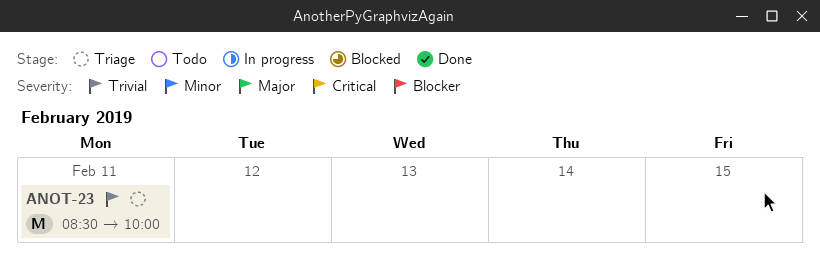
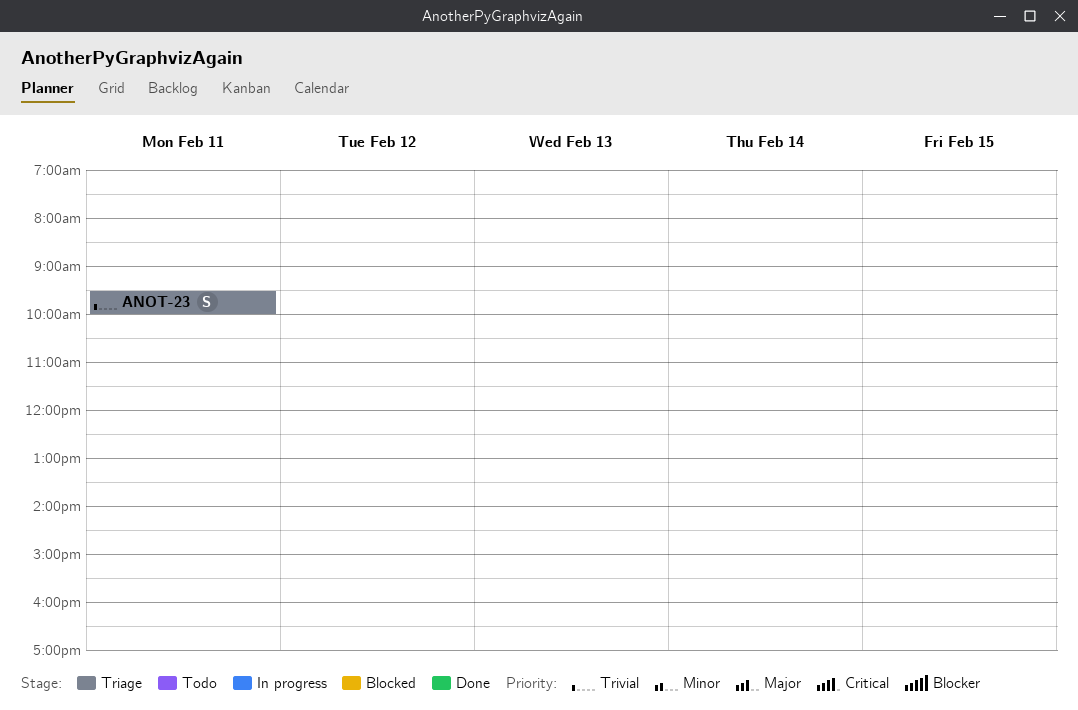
ANOT-23, estimate: M -> S
ANOT-23, begins: 08:30 -> 09:30

